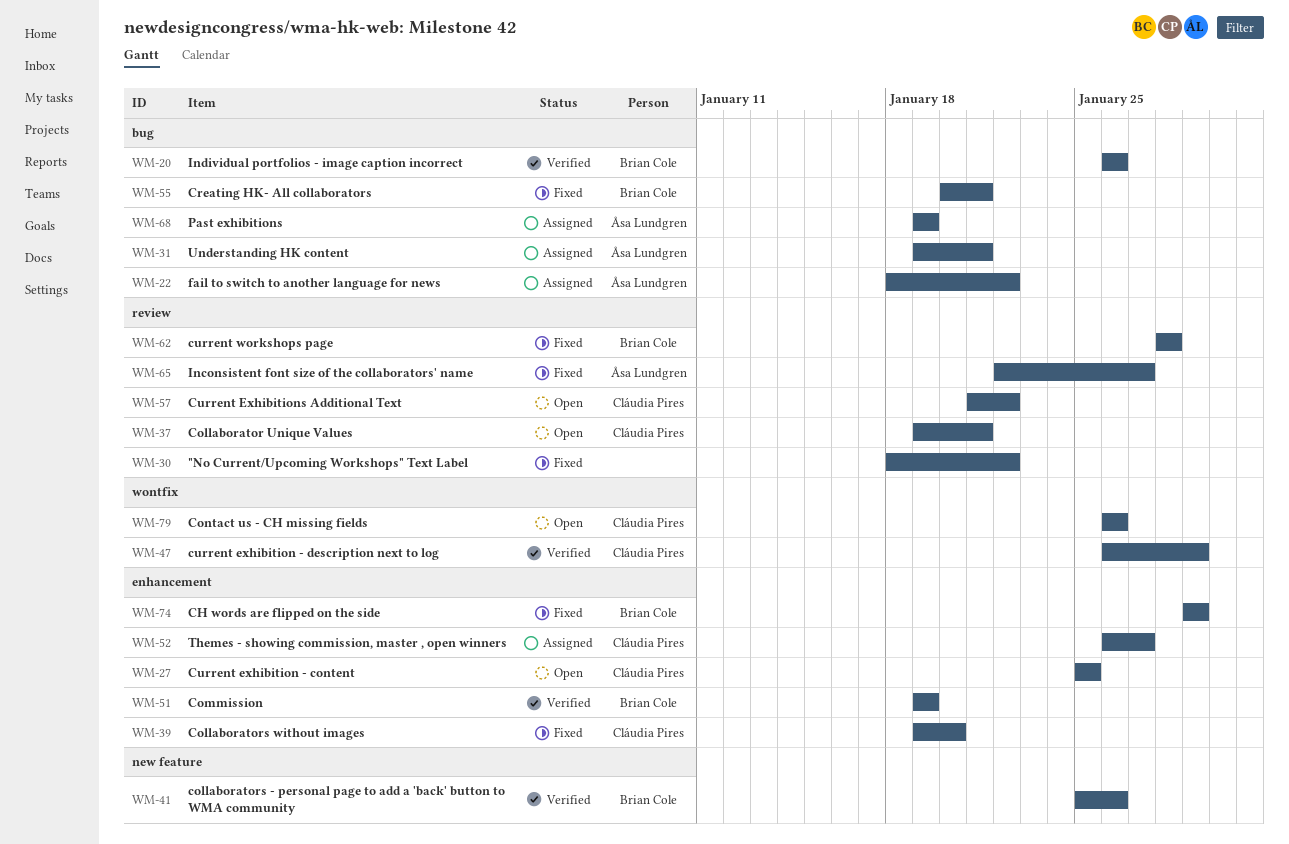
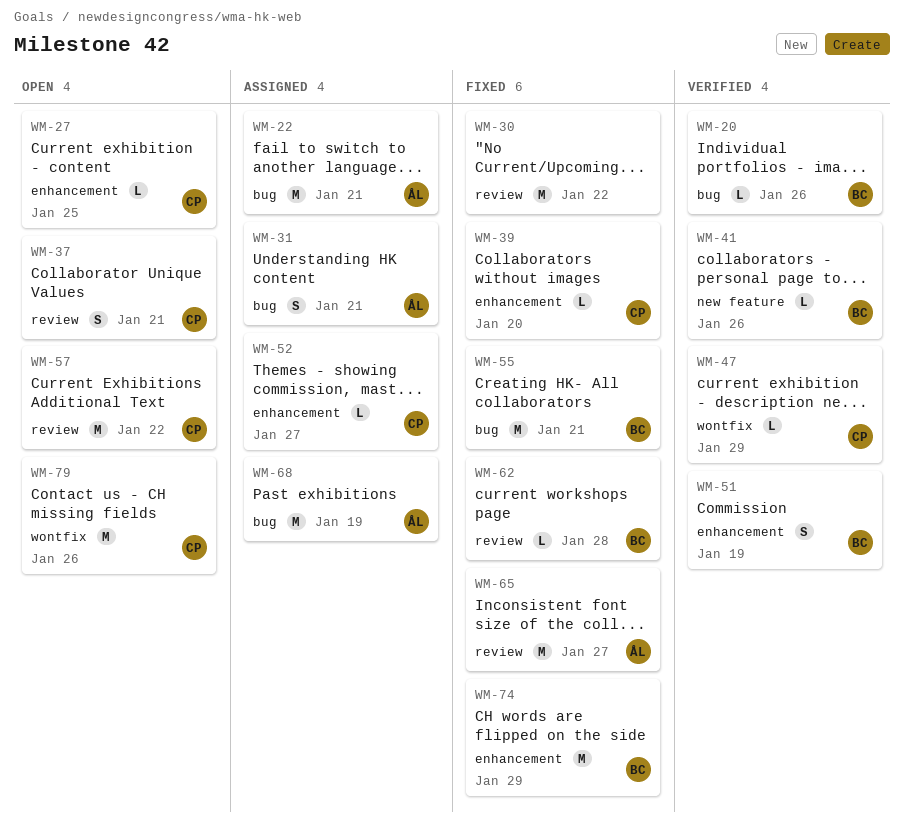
WM-22, due: Jan 22 -> Jan 21

